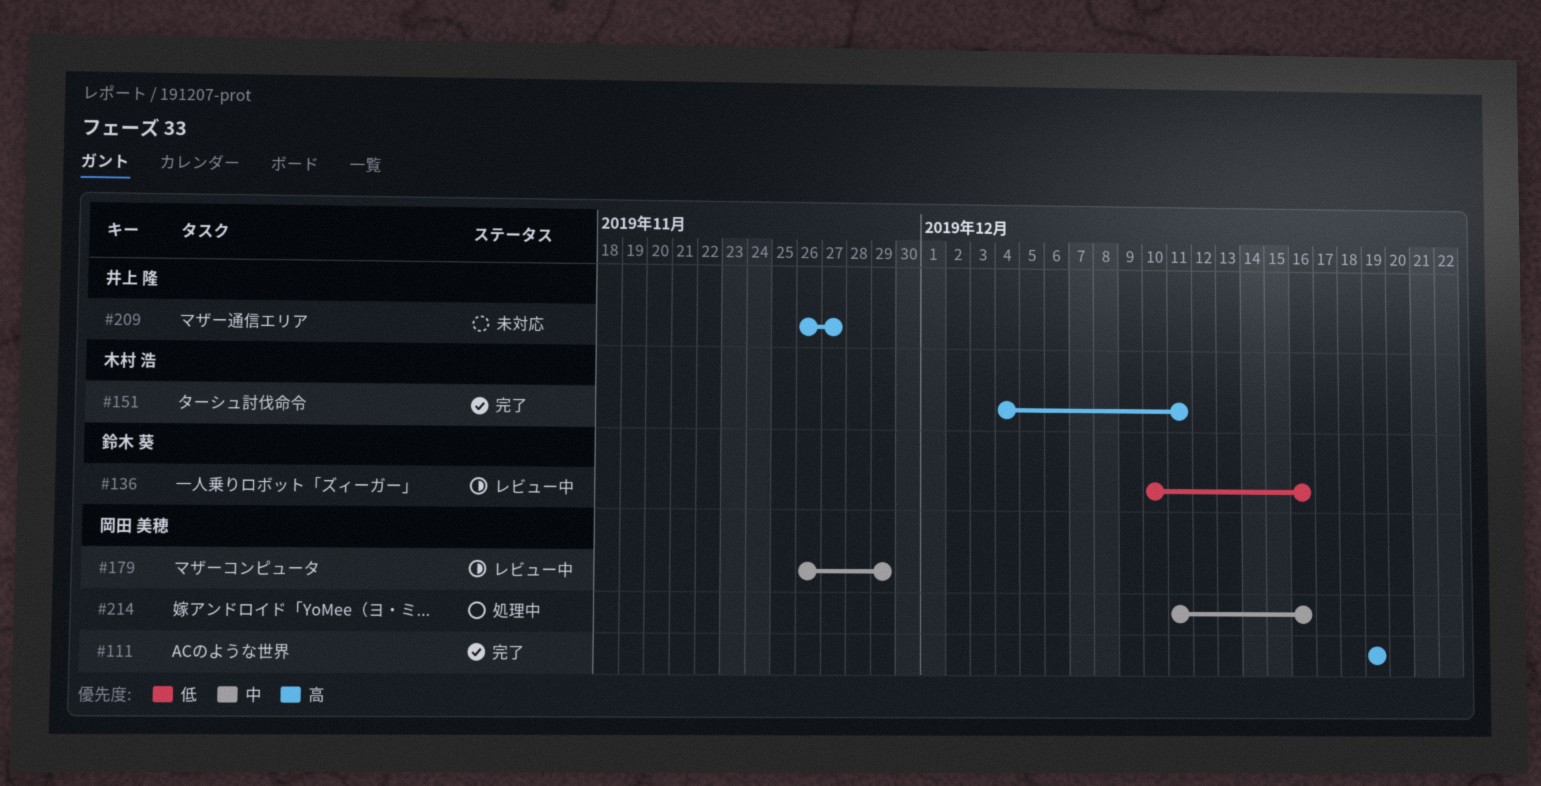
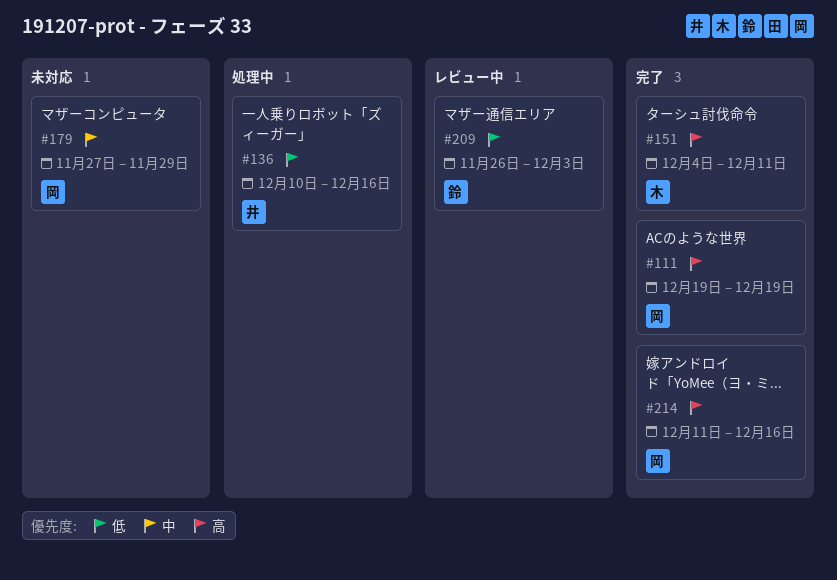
#136, status: レビュー中 -> 処理中
#136, owner: 鈴木 葵 -> 井上 隆
#179, status: レビュー中 -> 未対応
#179, start: Nov 26 -> Nov 27
#209, status: 未対応 -> レビュー中
#209, owner: 井上 隆 -> 鈴木 葵
#209, priority: 高 -> 低
#209, due: Nov 27 -> Dec 3
#214, status: 処理中 -> 完了
#214, priority: 中 -> 高

